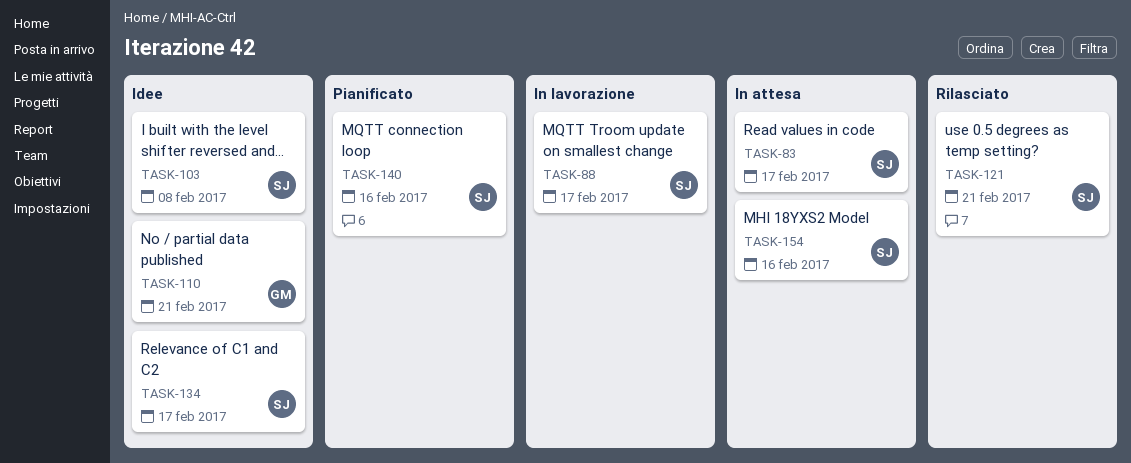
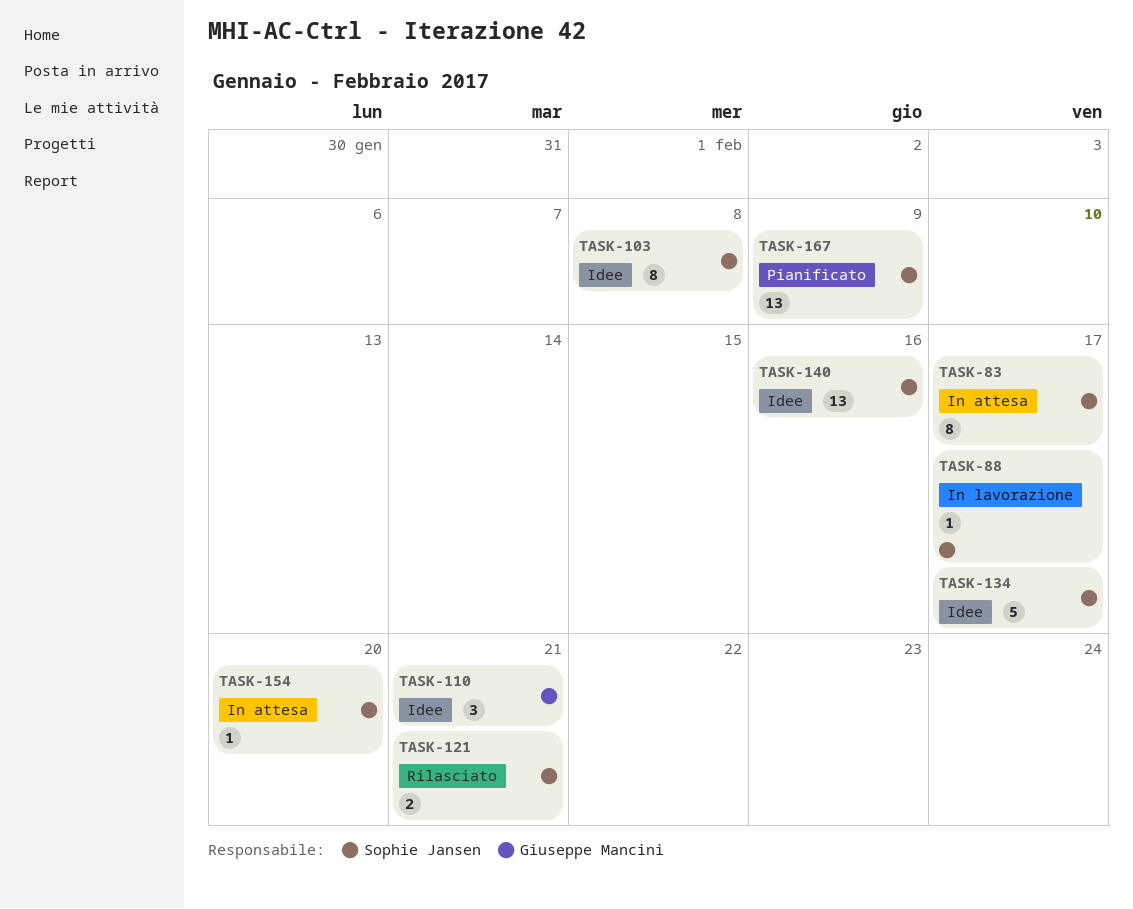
TASK-140, status: Pianificato -> Idee
TASK-154, due: Feb 16 -> Feb 20
TASK-167: none -> present

